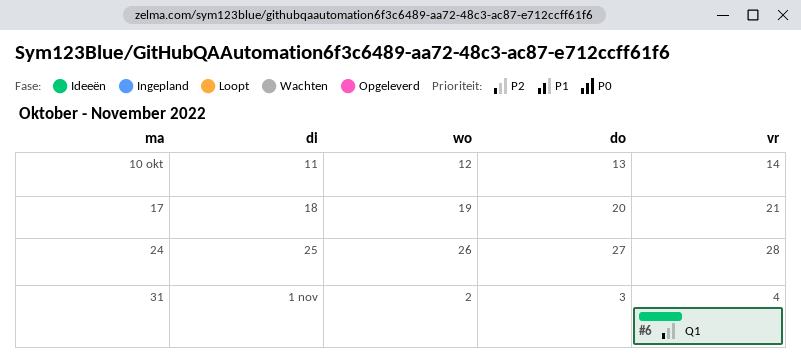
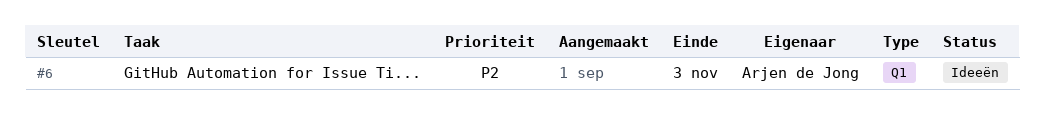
#6, due: Nov 4 -> Nov 3

